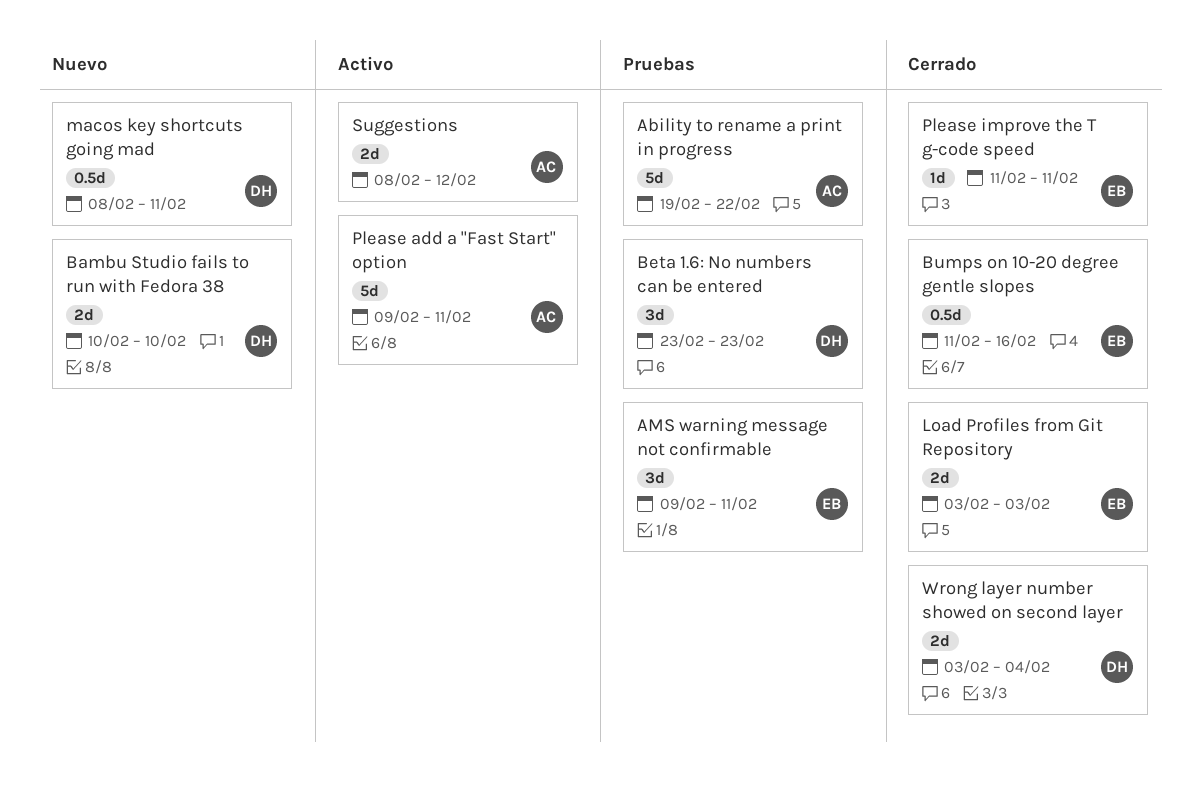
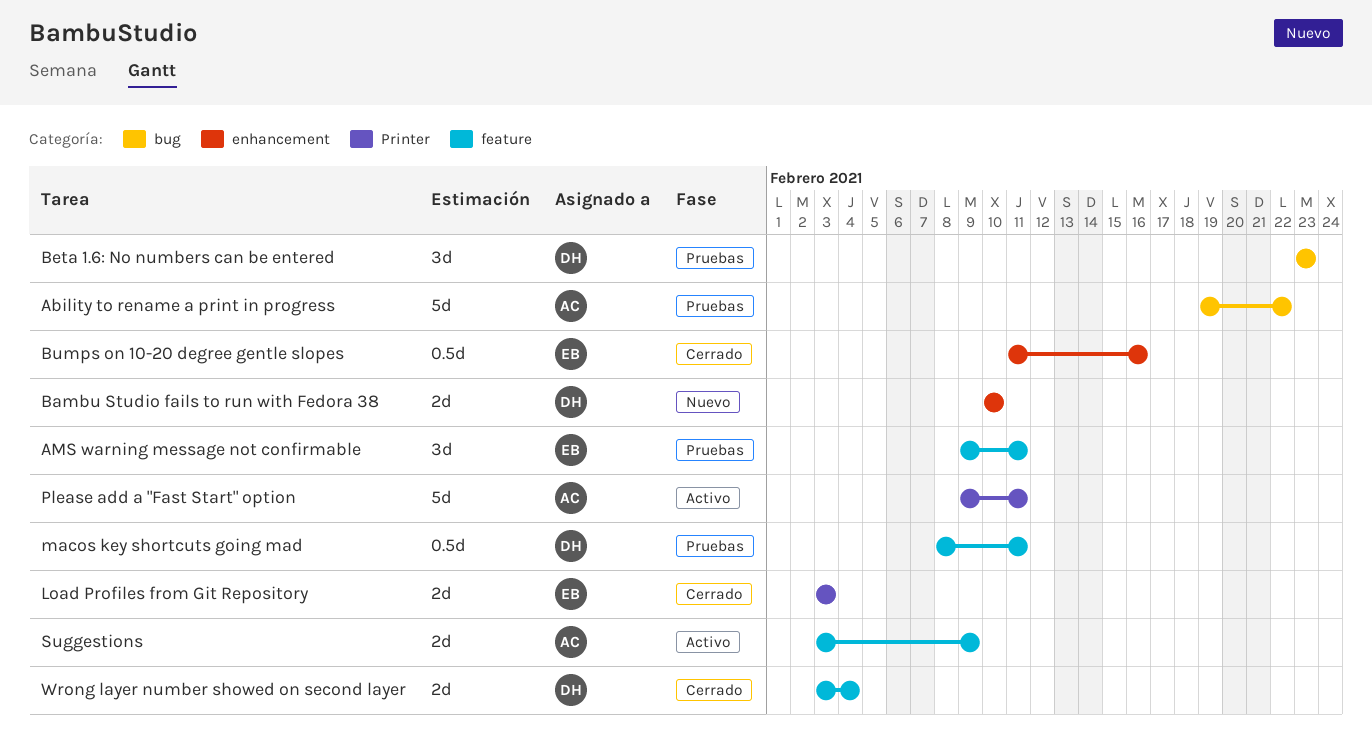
macos key shortcuts going mad, status: Nuevo -> Pruebas
Please improve the T g-code speed: present -> none
Suggestions, start: Feb 8 -> Feb 3
Suggestions, due: Feb 12 -> Feb 9

